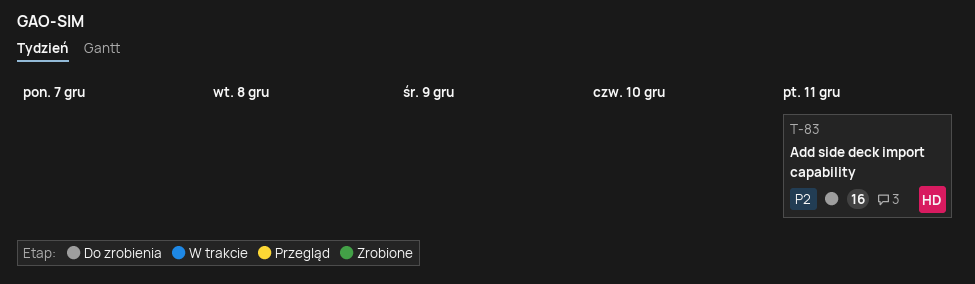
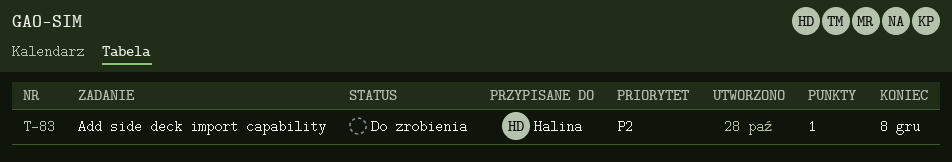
T-83, estimate: 16 -> 1
T-83, due: Dec 11 -> Dec 8

